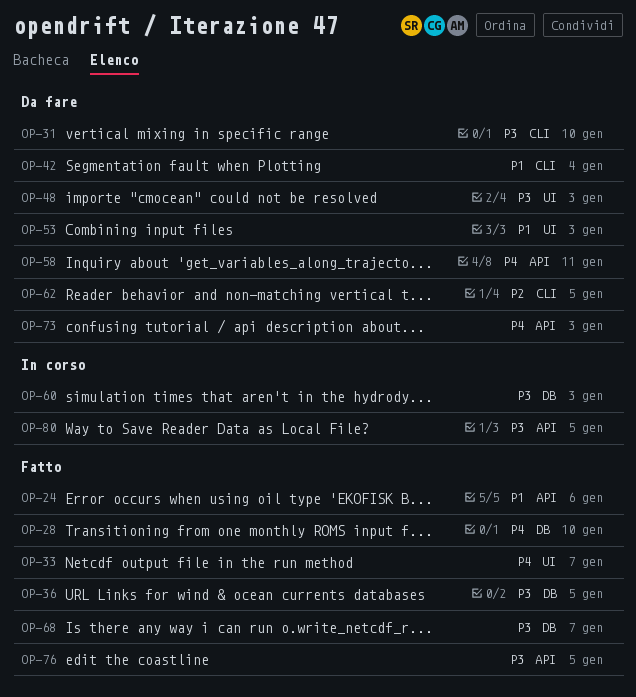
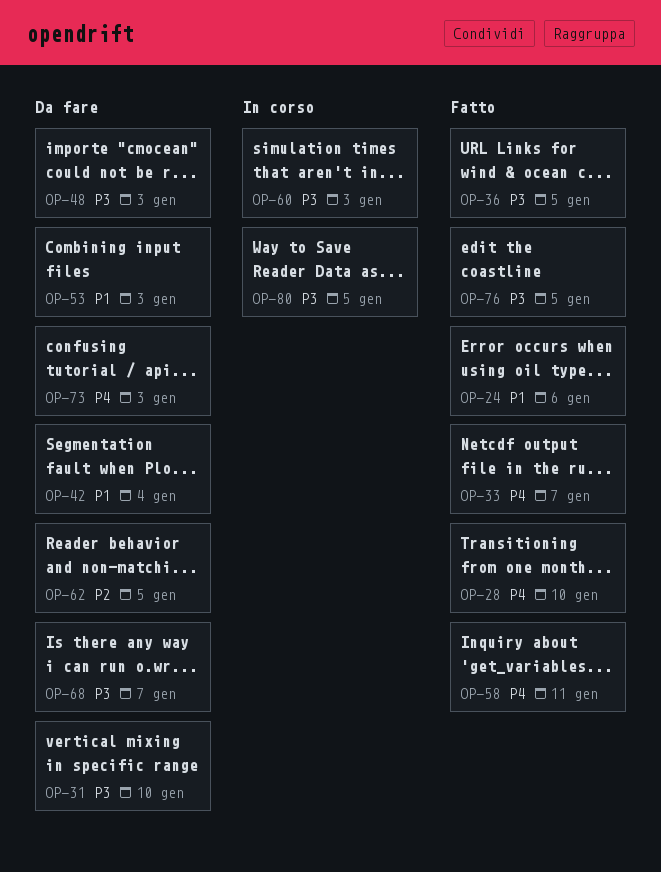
OP-58, status: Da fare -> Fatto
OP-68, status: Fatto -> Da fare

